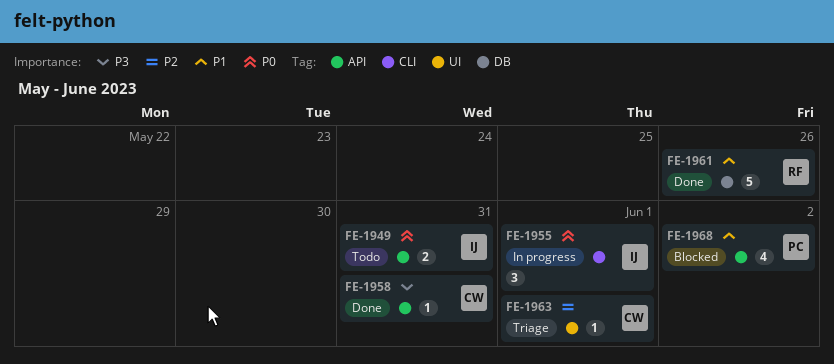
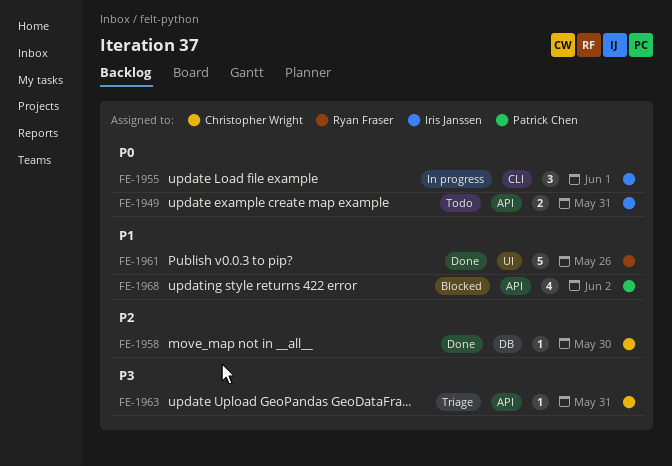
FE-1958, priority: P3 -> P2
FE-1958, label: API -> DB
FE-1958, due: May 31 -> May 30
FE-1961, label: DB -> UI
FE-1963, priority: P2 -> P3
FE-1963, label: UI -> API
FE-1963, due: Jun 1 -> May 31

